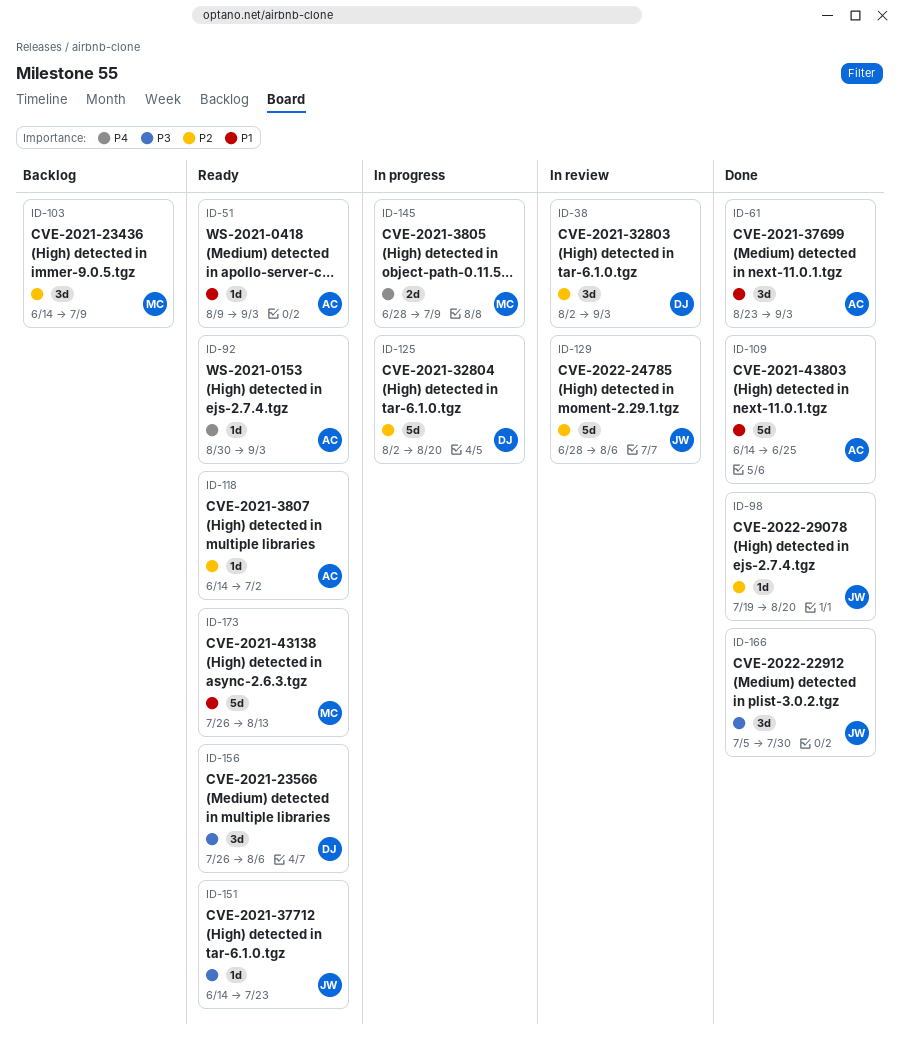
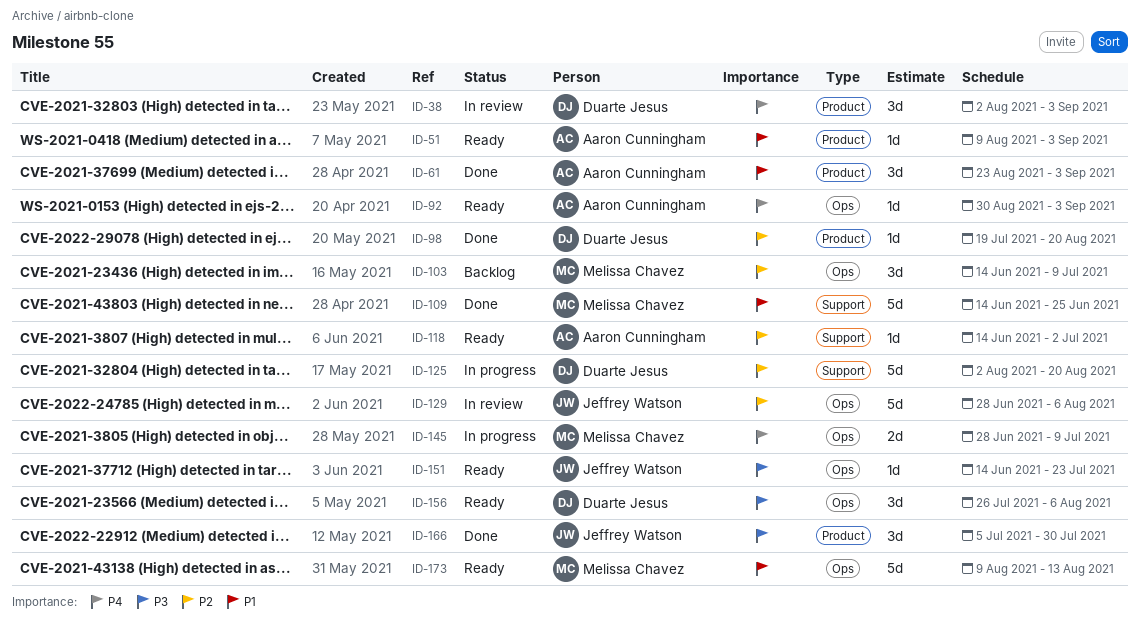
ID-38, priority: P2 -> P4
ID-98, owner: Jeffrey Watson -> Duarte Jesus
ID-109, owner: Aaron Cunningham -> Melissa Chavez
ID-173, start: Jul 26 -> Aug 9

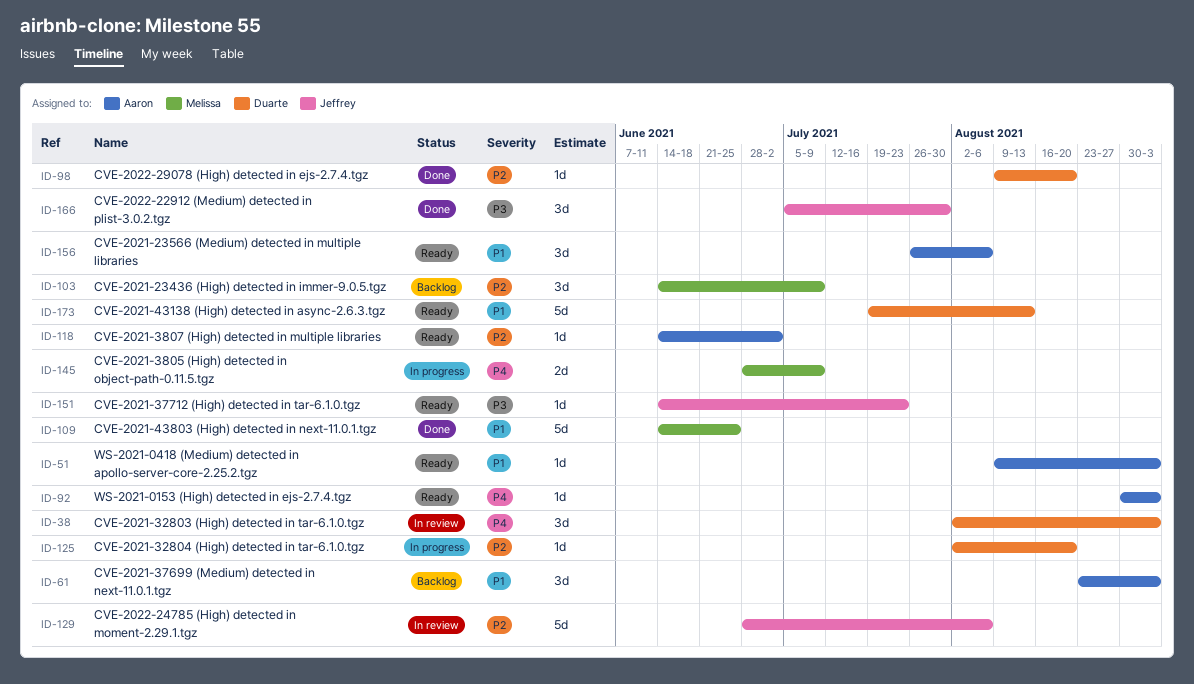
ID-61, status: Done -> Backlog
ID-98, start: Jul 19 -> Aug 9
ID-125, estimate: 5d -> 1d
ID-156, owner: Duarte Jesus -> Aaron Cunningham
ID-156, priority: P3 -> P1
ID-173, owner: Melissa Chavez -> Duarte Jesus
ID-173, start: Aug 9 -> Jul 19

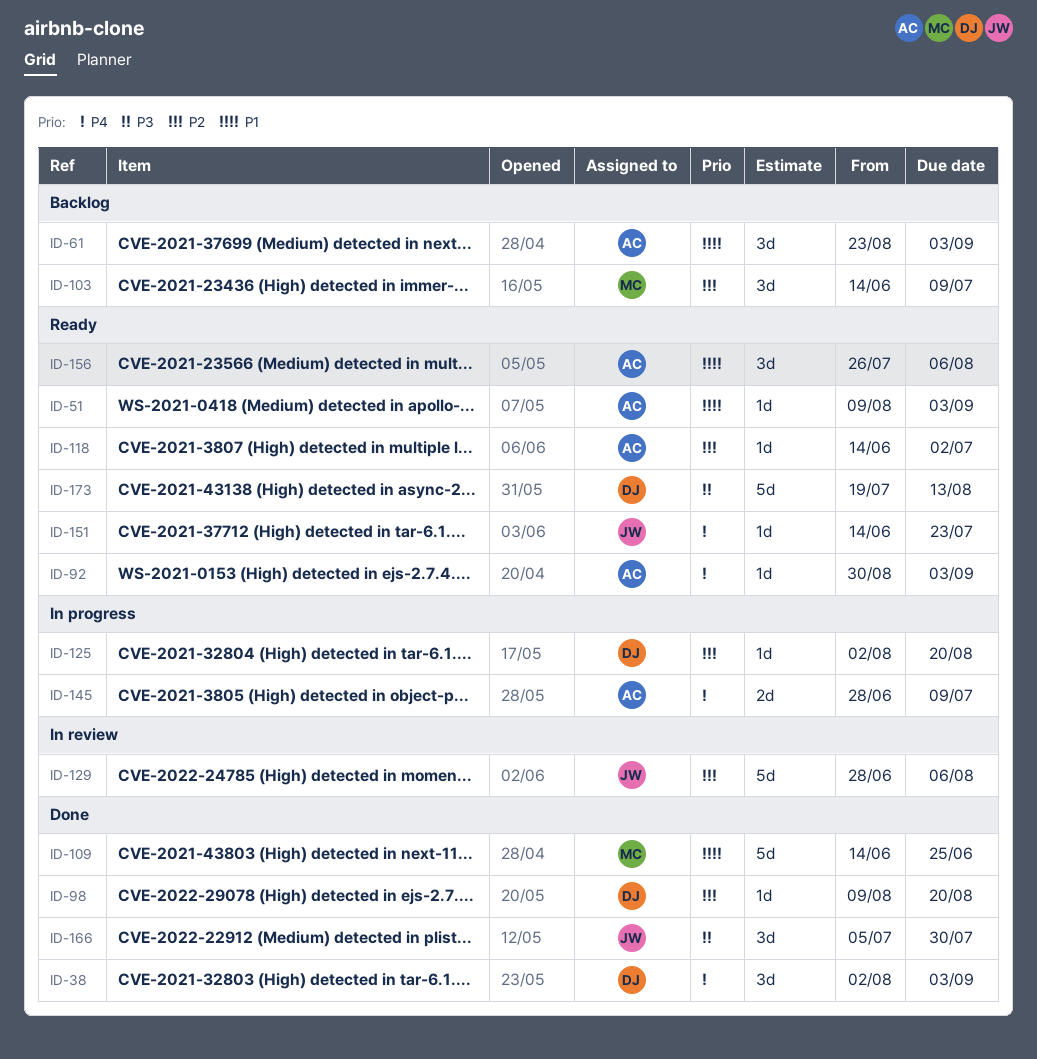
ID-38, status: In review -> Done
ID-145, owner: Melissa -> Aaron
ID-151, priority: P3 -> P4
ID-173, priority: P1 -> P3

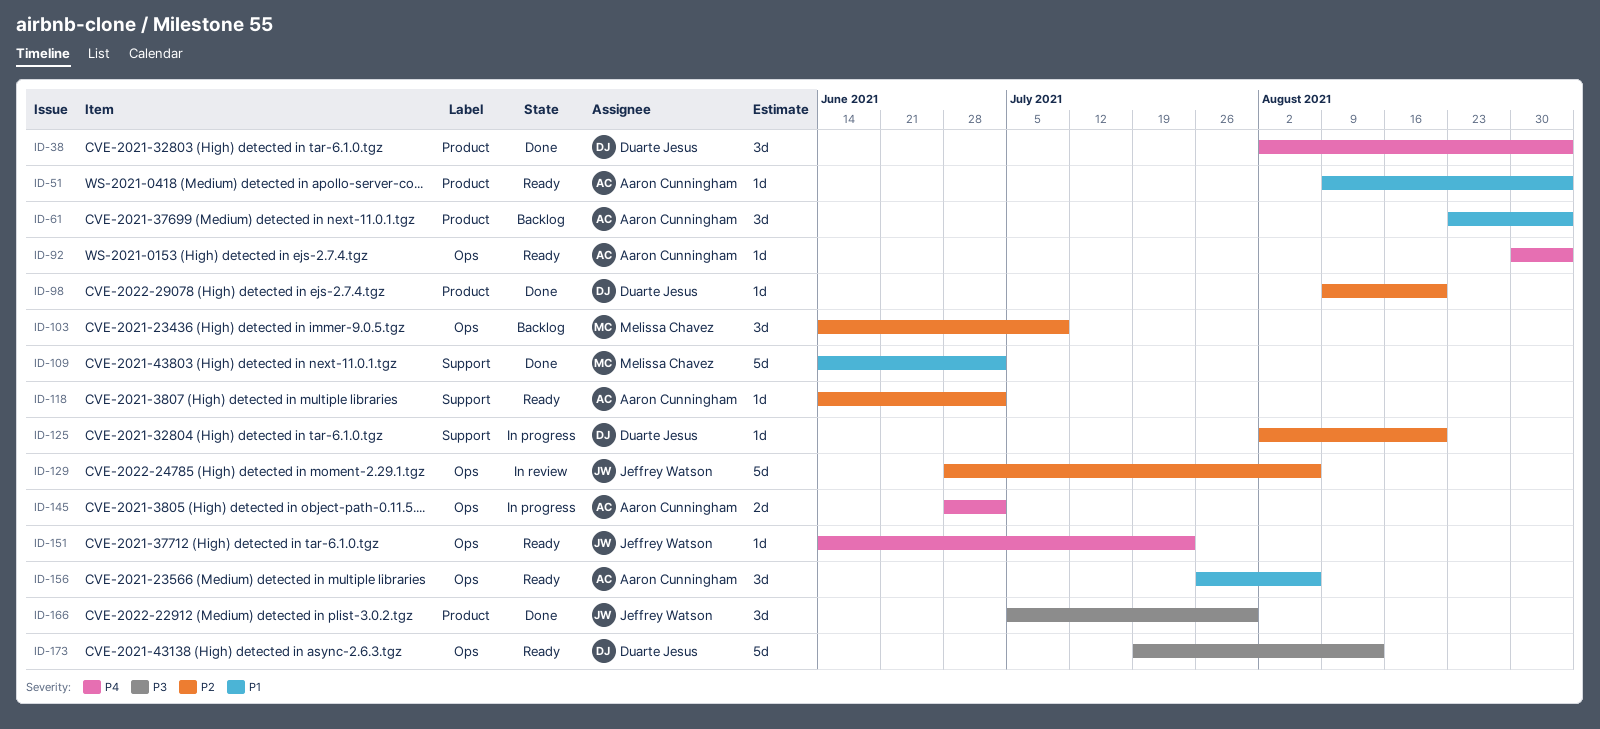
ID-109, due: Jun 25 -> Jul 2
ID-145, due: Jul 9 -> Jul 2

